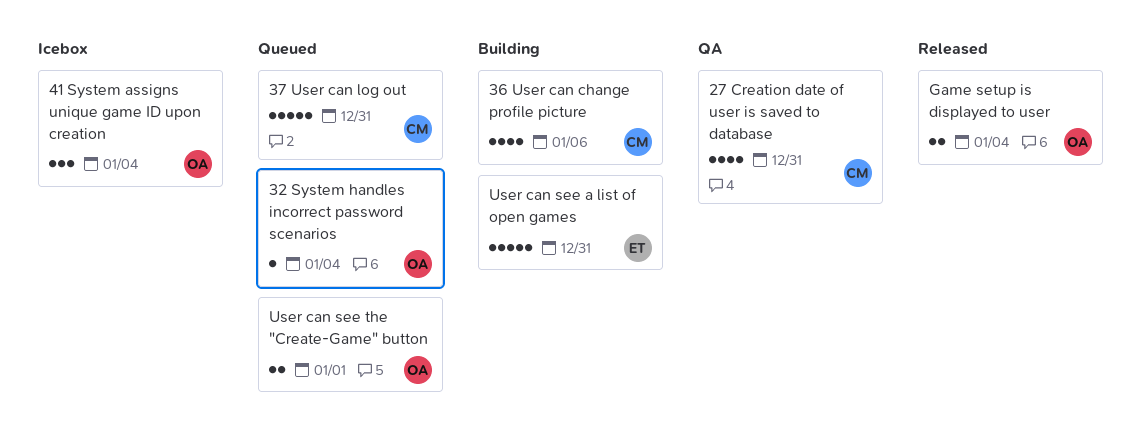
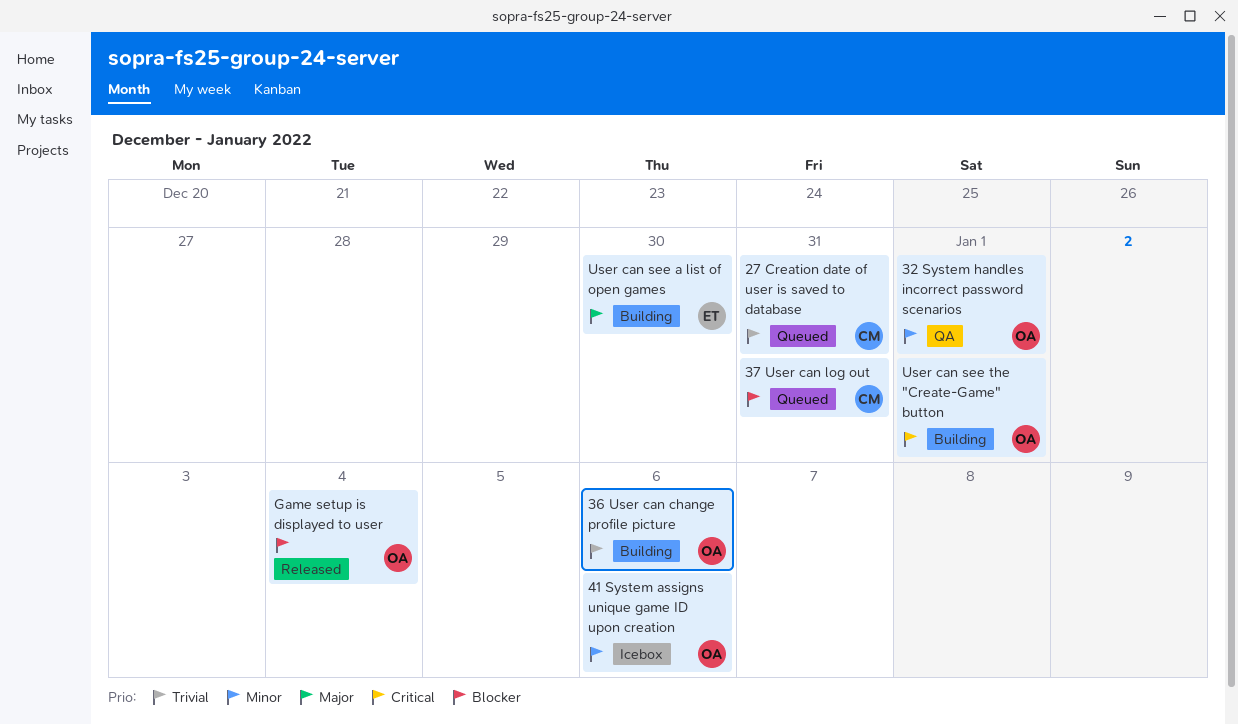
27 Creation date of user is saved to database, status: QA -> Queued
32 System handles incorrect password scenarios, status: Queued -> QA
32 System handles incorrect password scenarios, due: Jan 4 -> Jan 1
36 User can change profile picture, owner: CM -> OA
41 System assigns unique game ID upon creation, due: Jan 4 -> Jan 6
User can see a list of open games, due: Dec 31 -> Dec 30
User can see the "Create-Game" button, status: Queued -> Building

